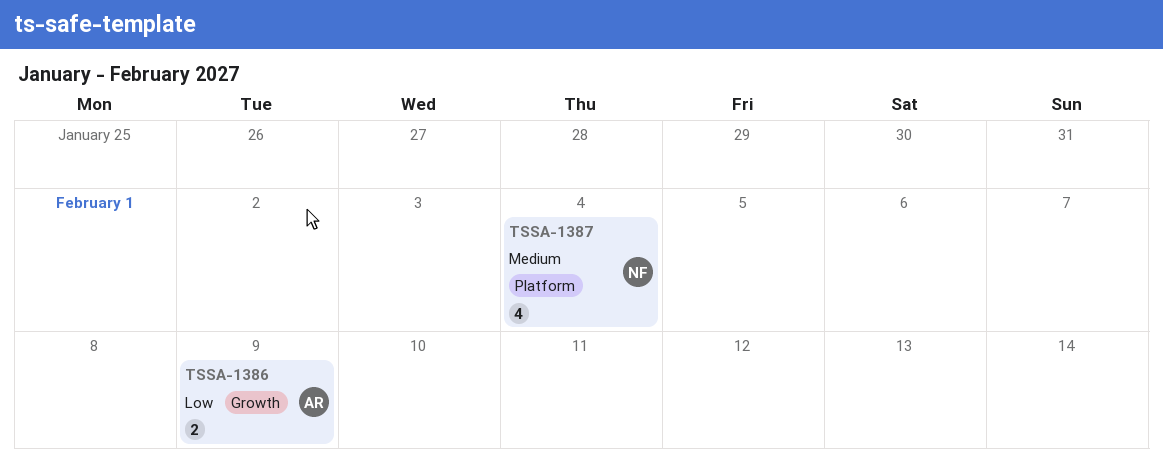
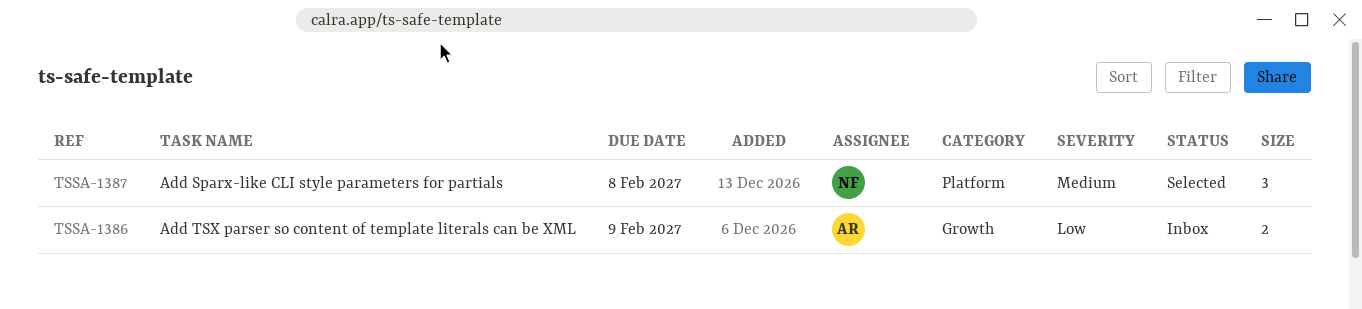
TSSA-1387, estimate: 4 -> 3
TSSA-1387, due: Feb 4 -> Feb 8

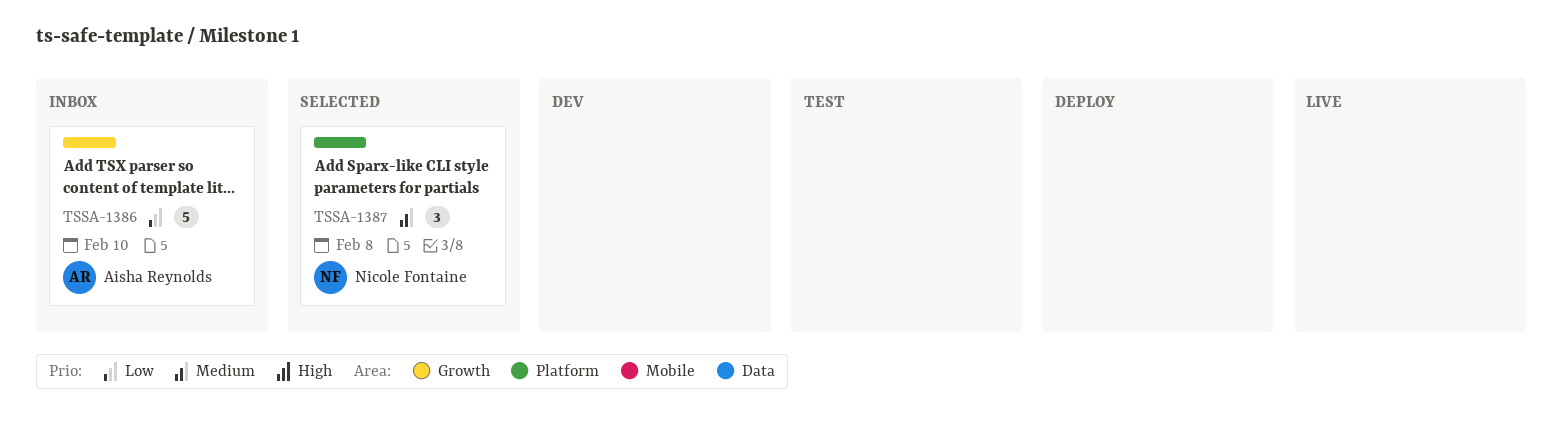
TSSA-1386, estimate: 2 -> 5
TSSA-1386, due: Feb 9 -> Feb 10

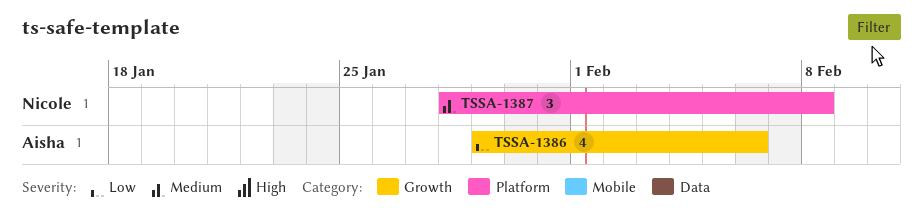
TSSA-1386, estimate: 5 -> 4
TSSA-1386, due: Feb 10 -> Feb 6

